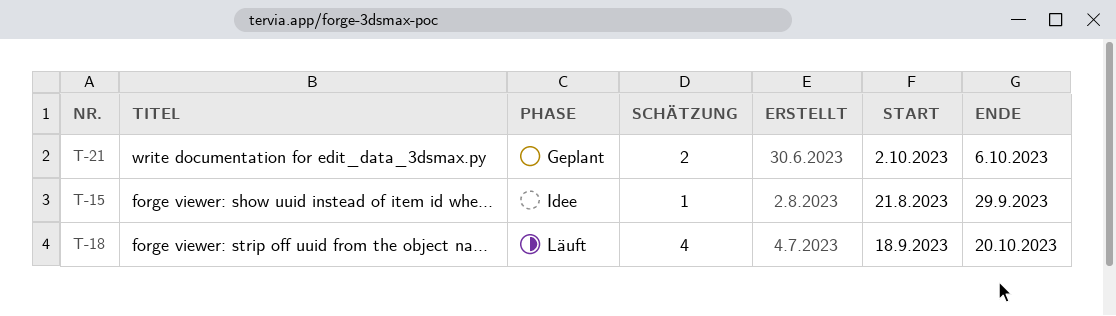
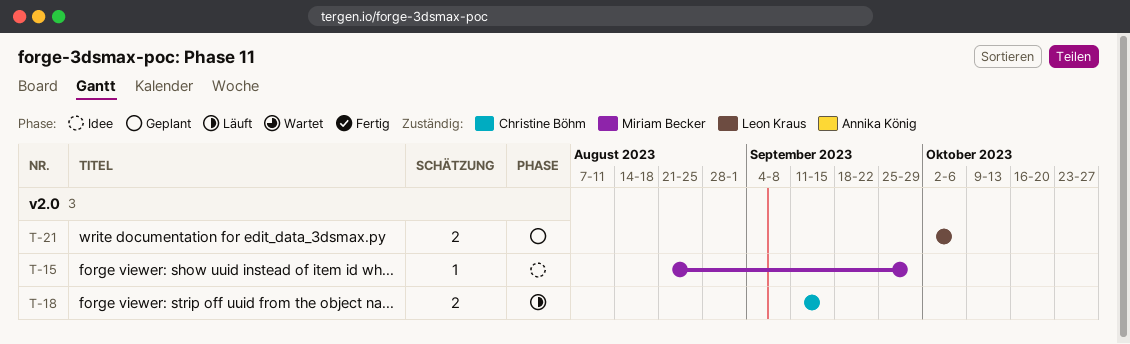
T-18, estimate: 4 -> 2
T-18, start: Sep 18 -> Sep 11
T-18, due: Oct 20 -> Sep 15

